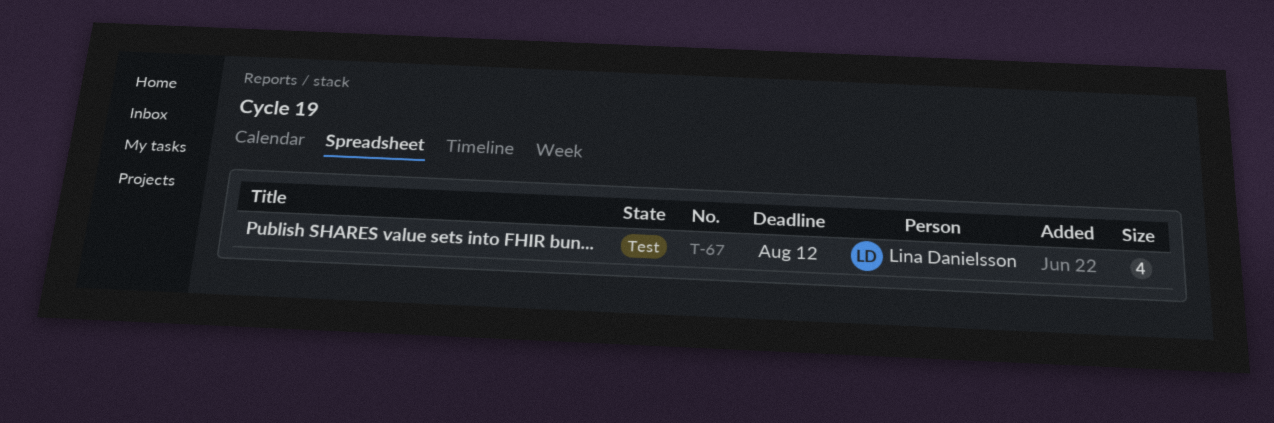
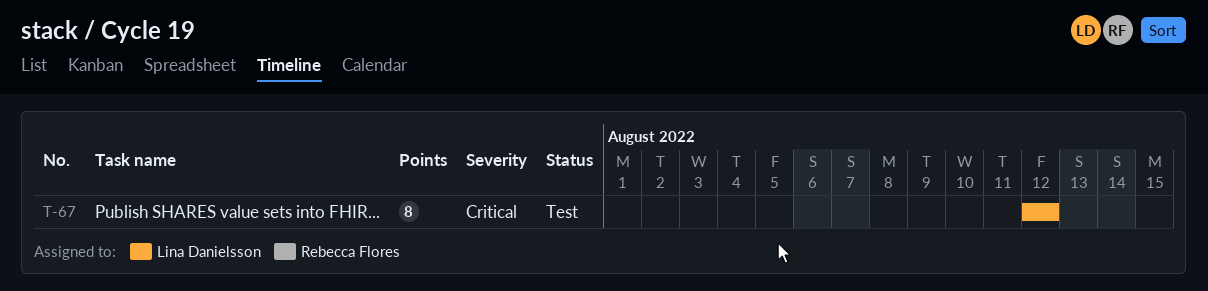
T-67, estimate: 4 -> 8

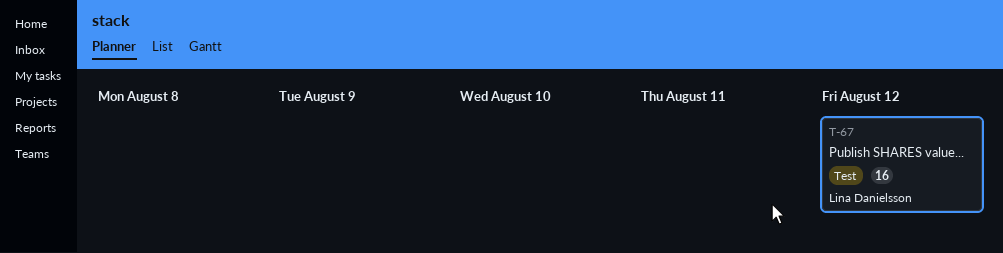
T-67, estimate: 8 -> 16

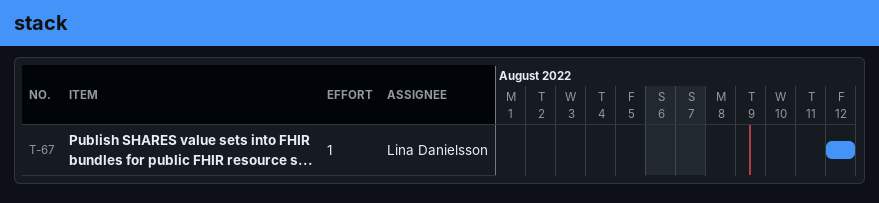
T-67, estimate: 16 -> 1

